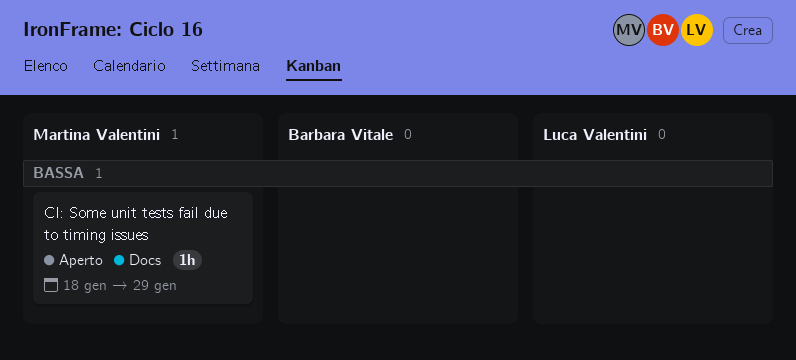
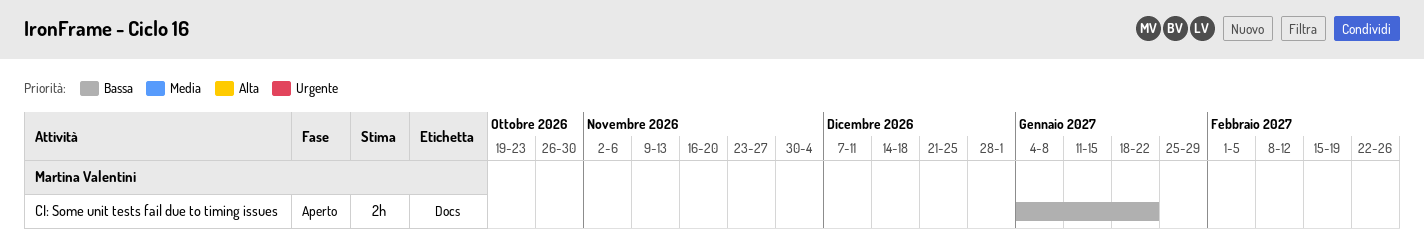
CI: Some unit tests fail due to timing issues, estimate: 1h -> 2h
CI: Some unit tests fail due to timing issues, start: Jan 18 -> Jan 4
CI: Some unit tests fail due to timing issues, due: Jan 29 -> Jan 22

